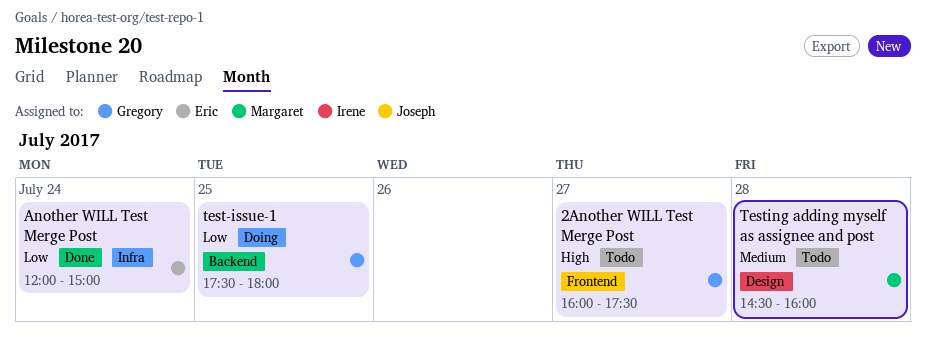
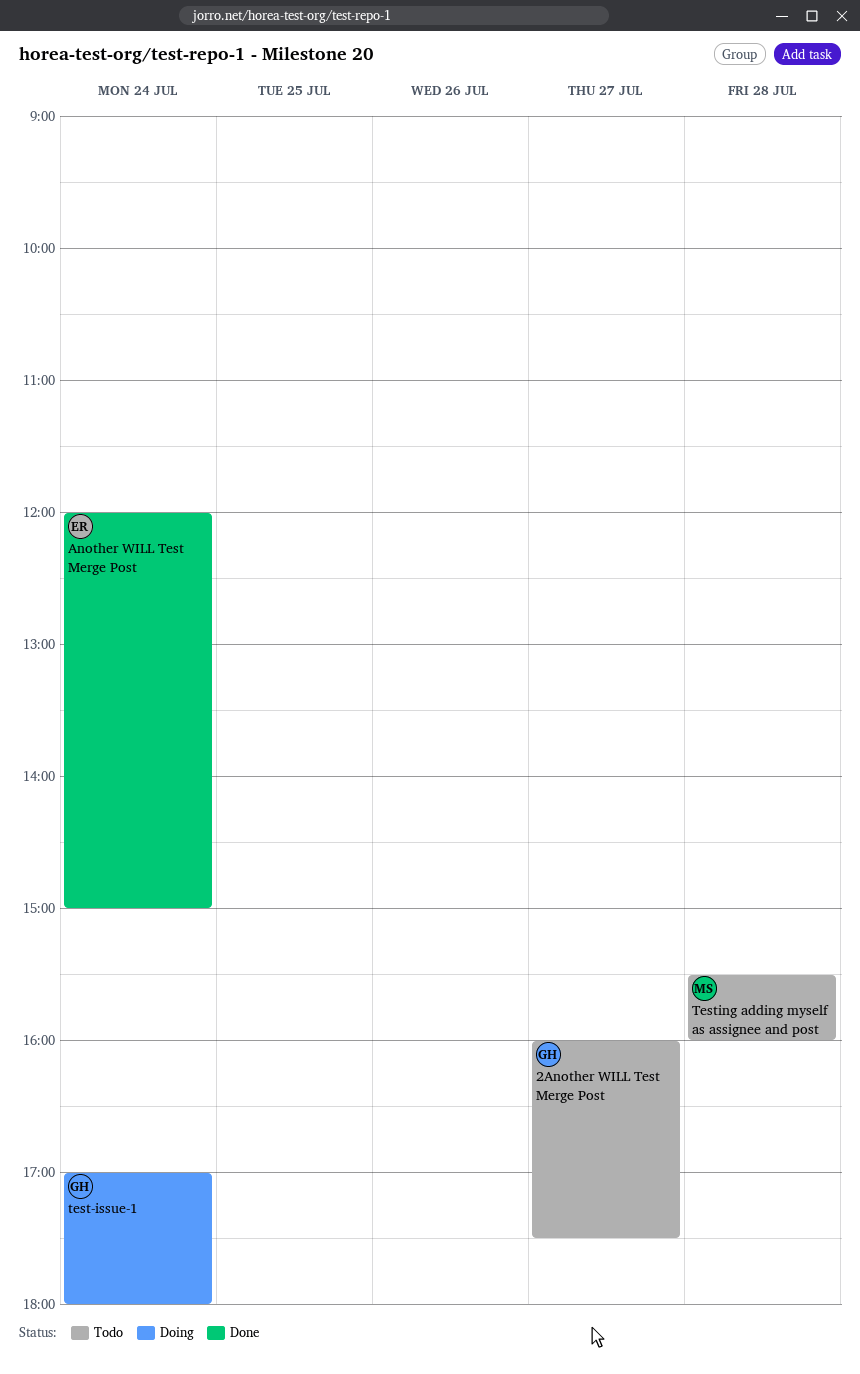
test-issue-1, day: Jul 25 -> Jul 24
test-issue-1, begins: 17:30 -> 17:00
Testing adding myself as assignee and post, begins: 14:30 -> 15:30

